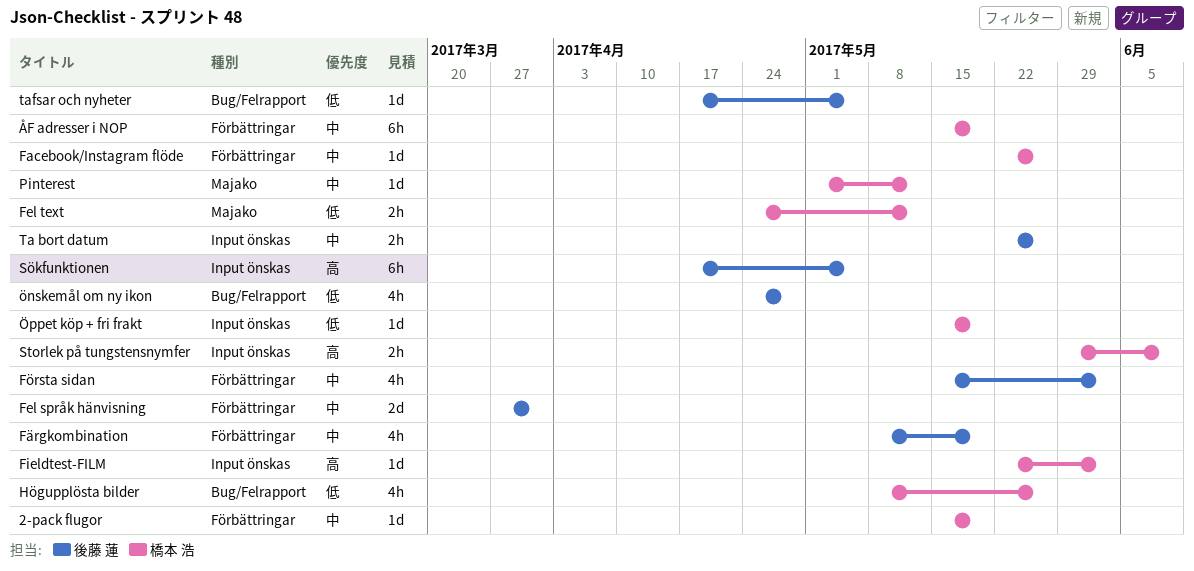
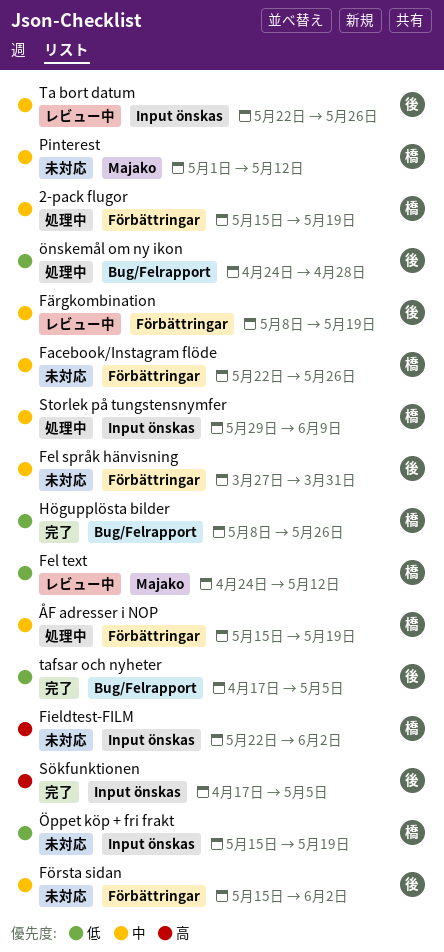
Storlek på tungstensnymfer, priority: 高 -> 中

